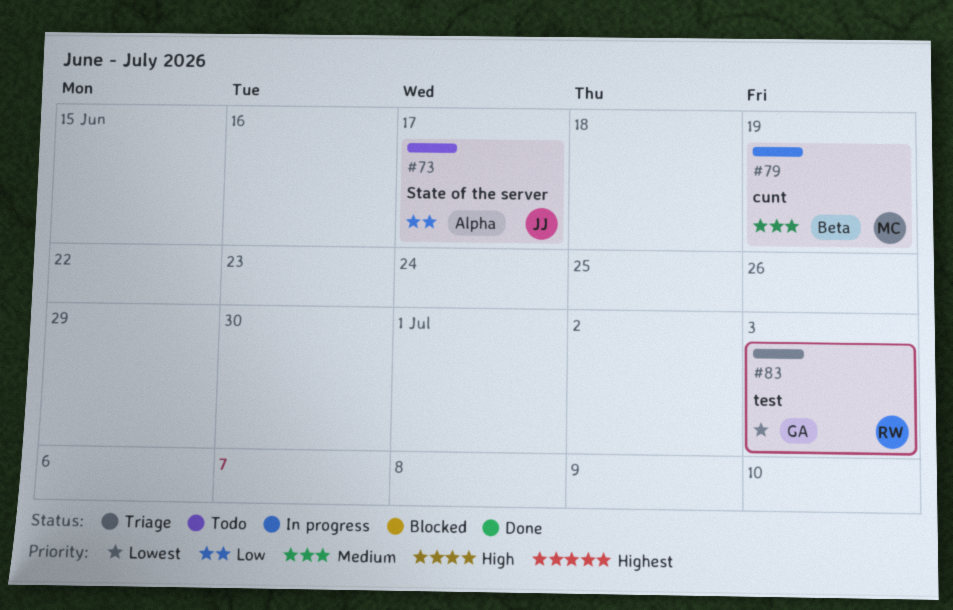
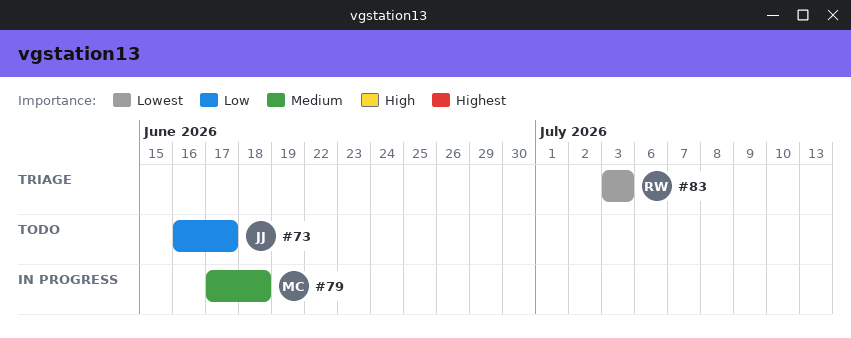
#79, due: Jun 19 -> Jun 18

